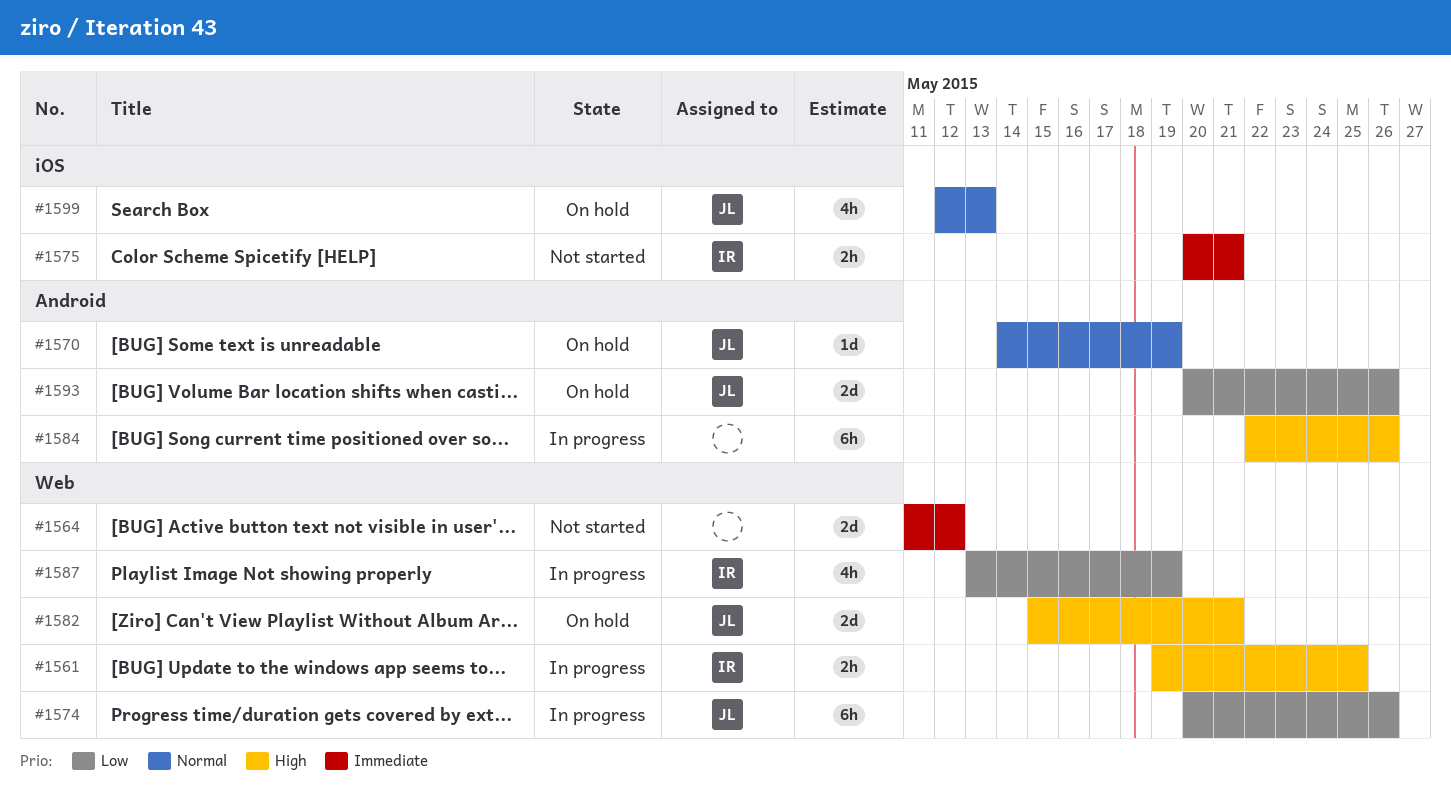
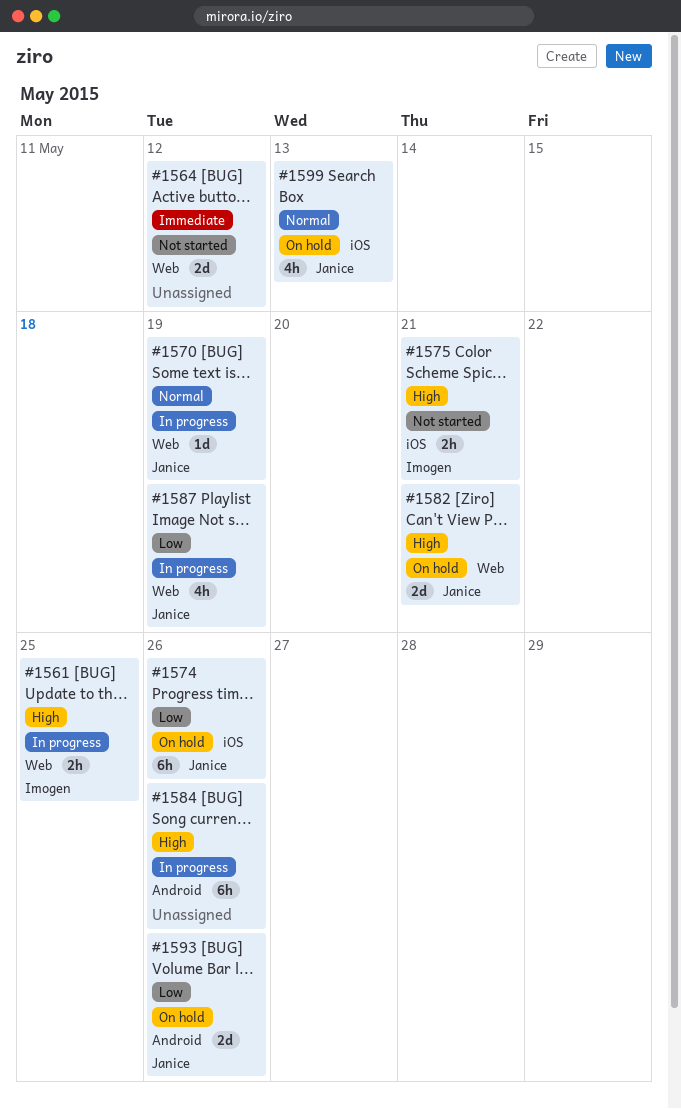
#1570, status: On hold -> In progress
#1570, label: Android -> Web
#1574, status: In progress -> On hold
#1574, label: Web -> iOS
#1575, priority: Immediate -> High
#1587, owner: Imogen -> Janice

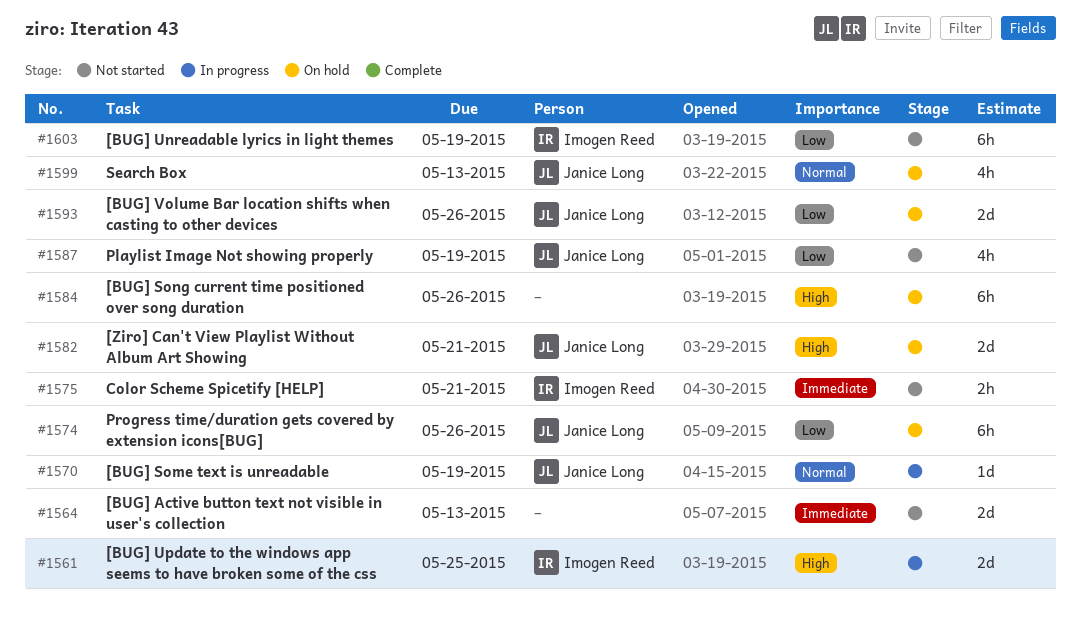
#1561, estimate: 2h -> 2d
#1564, due: May 12 -> May 13
#1575, priority: High -> Immediate
#1584, status: In progress -> On hold
#1587, status: In progress -> Not started
#1603: none -> present

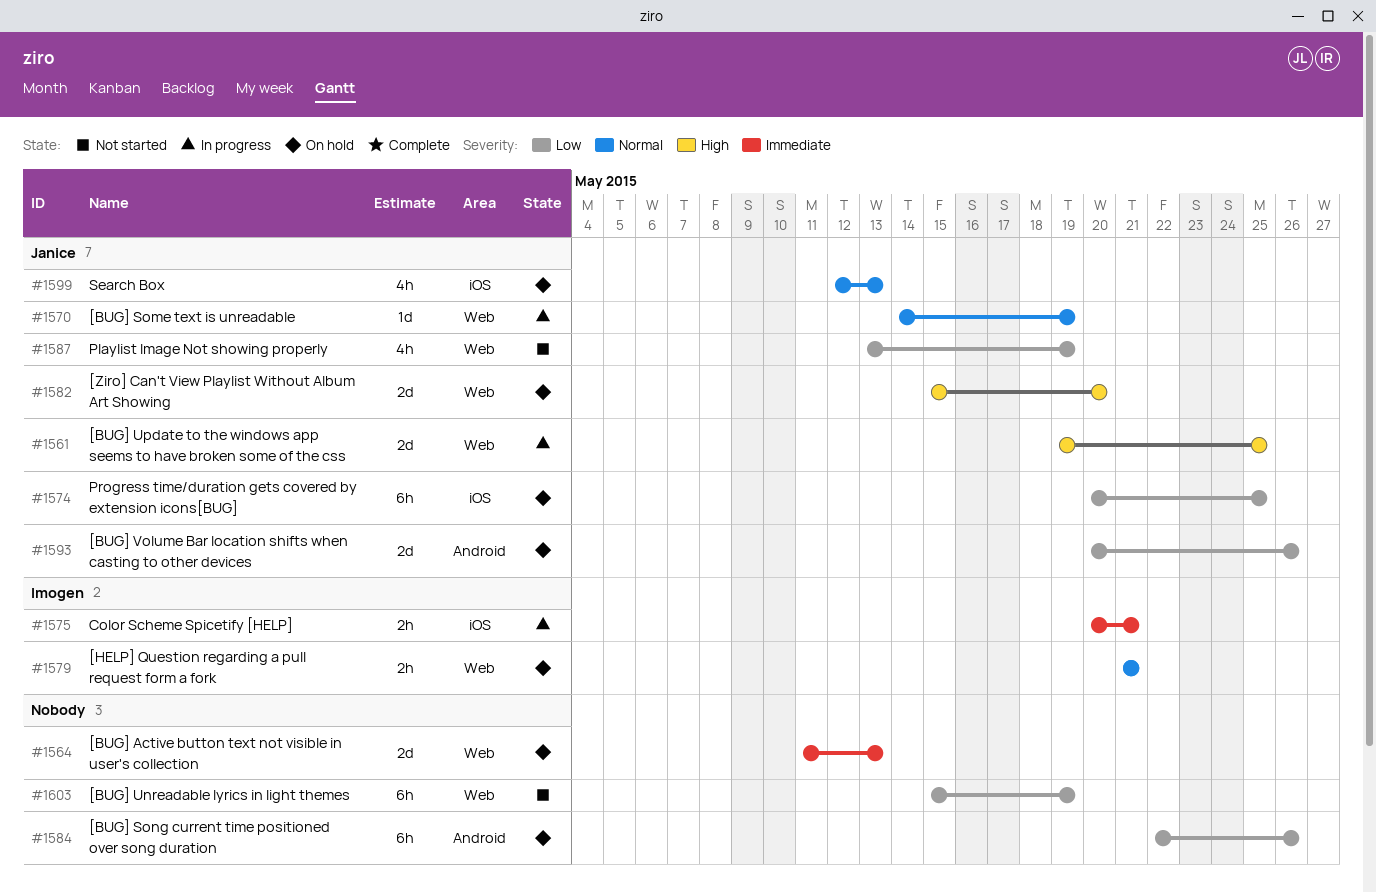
#1561, owner: Imogen Reed -> Janice Long
#1564, status: Not started -> On hold
#1574, due: May 26 -> May 25
#1575, status: Not started -> In progress
#1579: none -> present
#1582, due: May 21 -> May 20
#1584, priority: High -> Low
#1603, owner: Imogen Reed -> none

